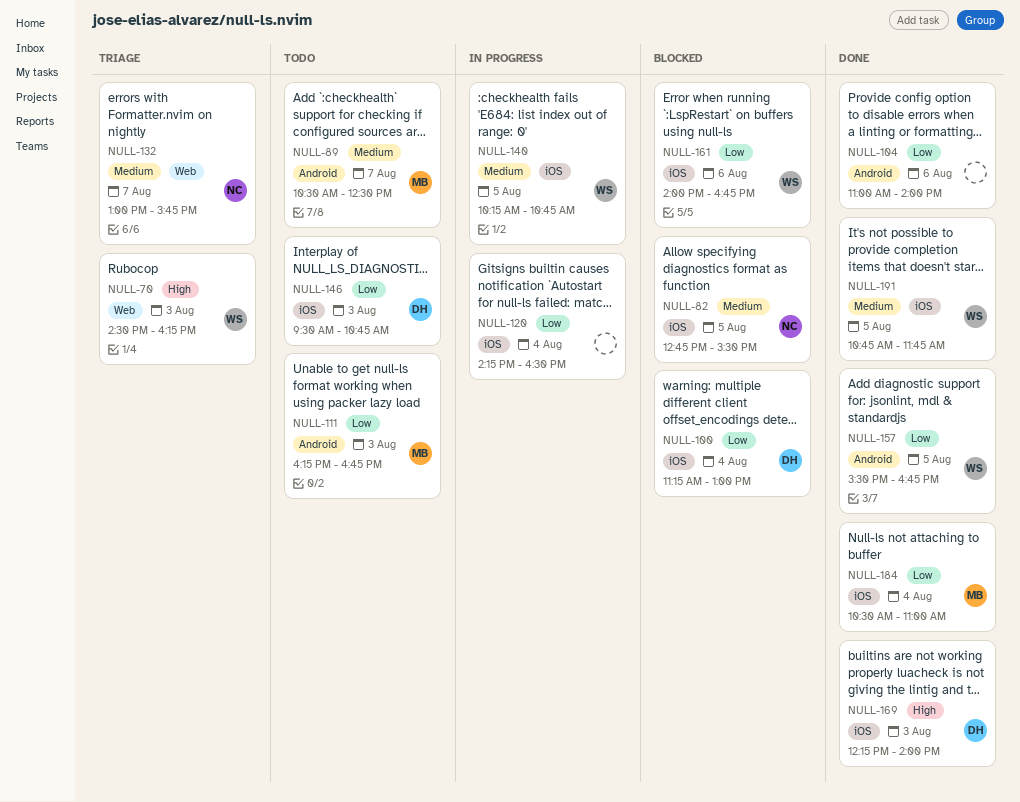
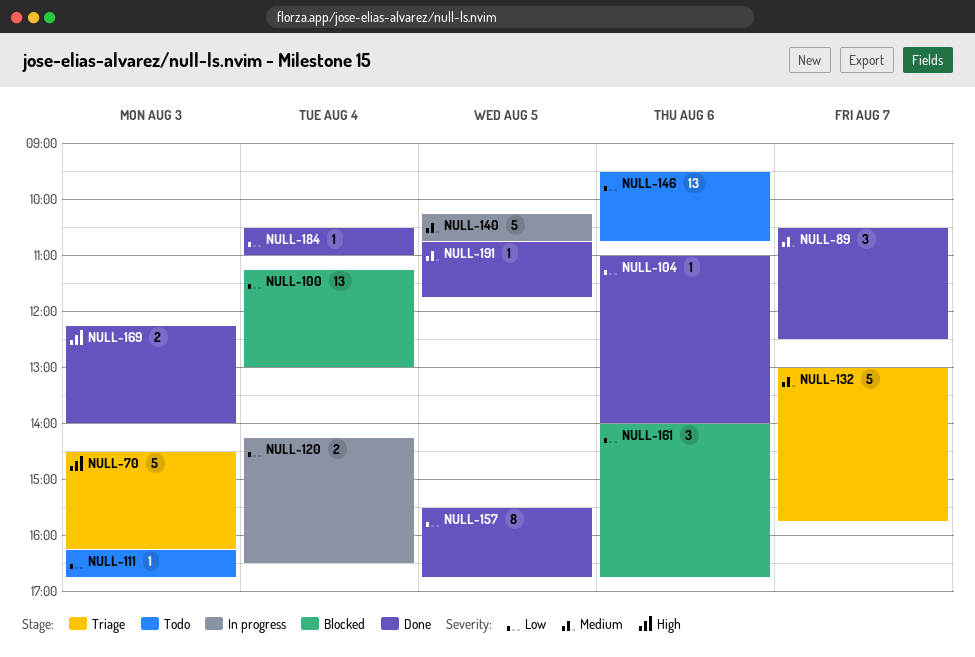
NULL-82: present -> none
NULL-89, status: Todo -> Done
NULL-146, day: Aug 3 -> Aug 6

